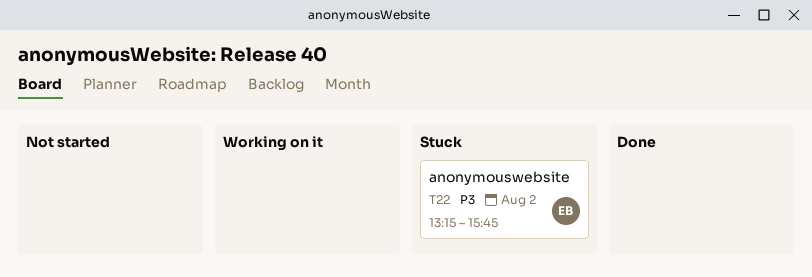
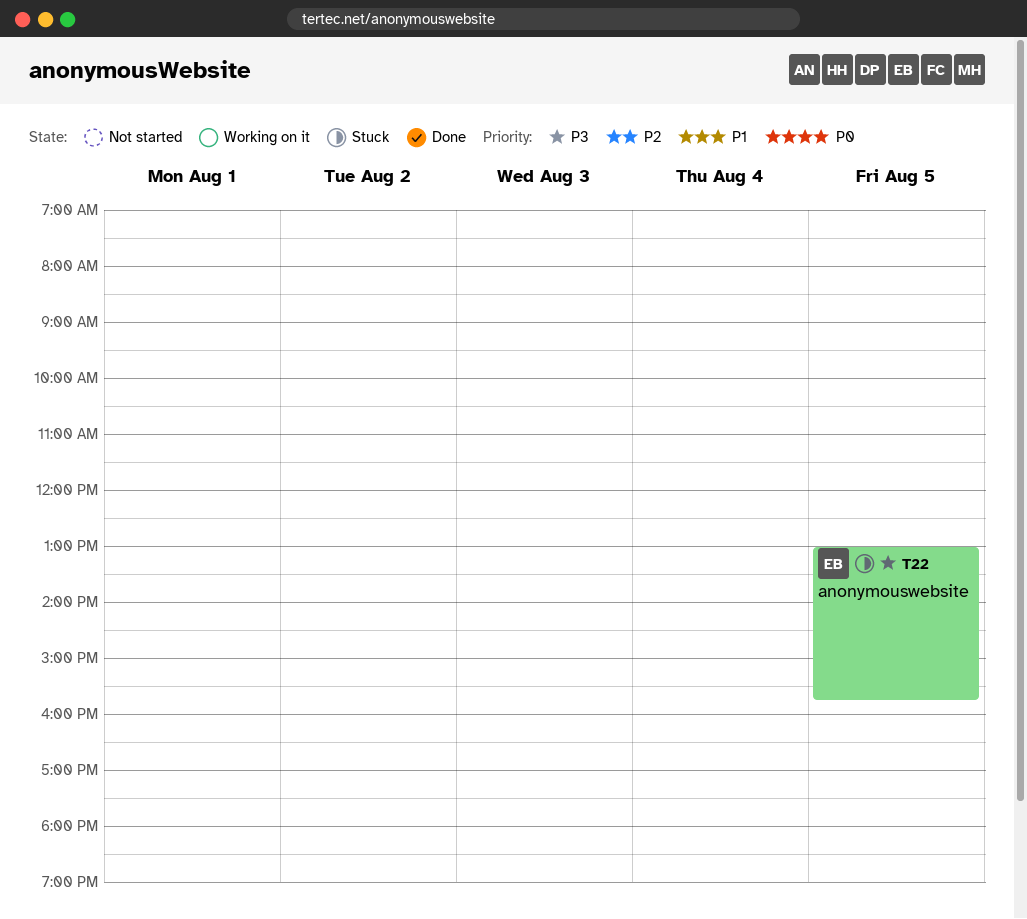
T22, day: Aug 2 -> Aug 5
T22, begins: 13:15 -> 13:00

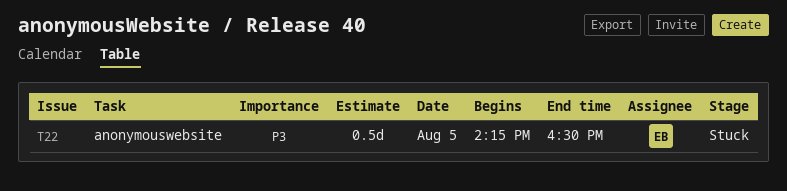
T22, begins: 13:00 -> 14:15
T22, ends: 15:45 -> 16:30

